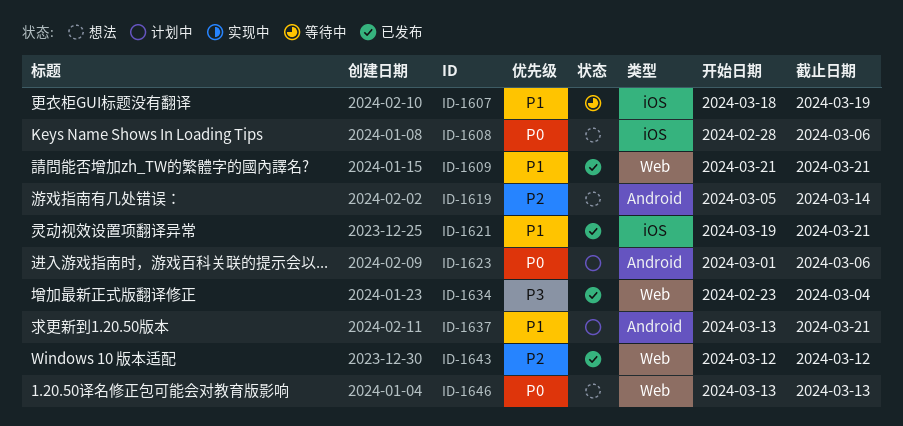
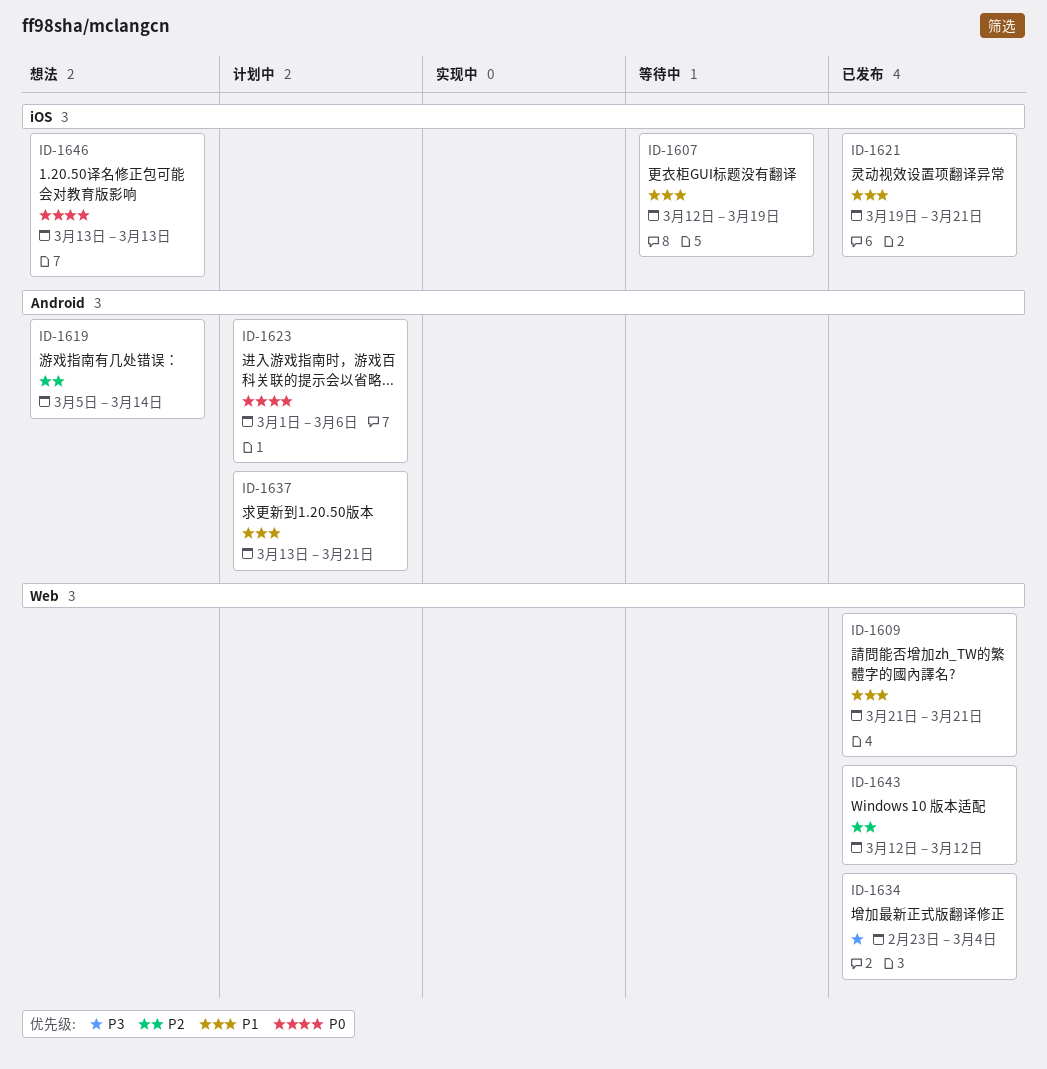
ID-1607, start: Mar 18 -> Mar 12
ID-1608: present -> none
ID-1646, label: Web -> iOS

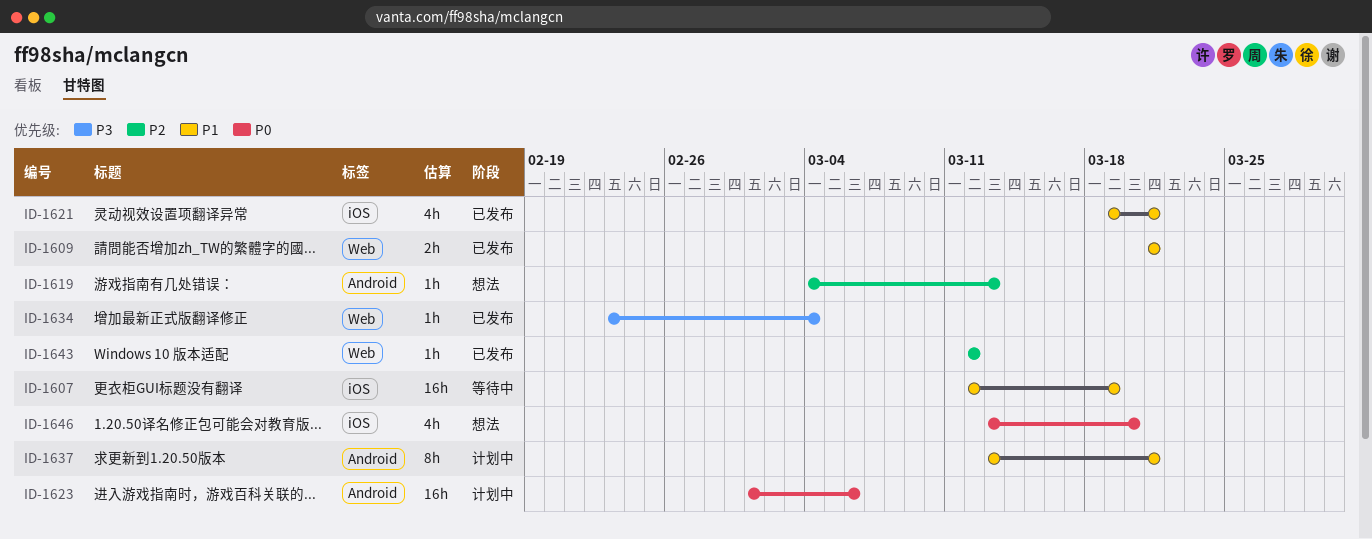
ID-1619, start: Mar 5 -> Mar 4
ID-1619, due: Mar 14 -> Mar 13
ID-1646, due: Mar 13 -> Mar 20

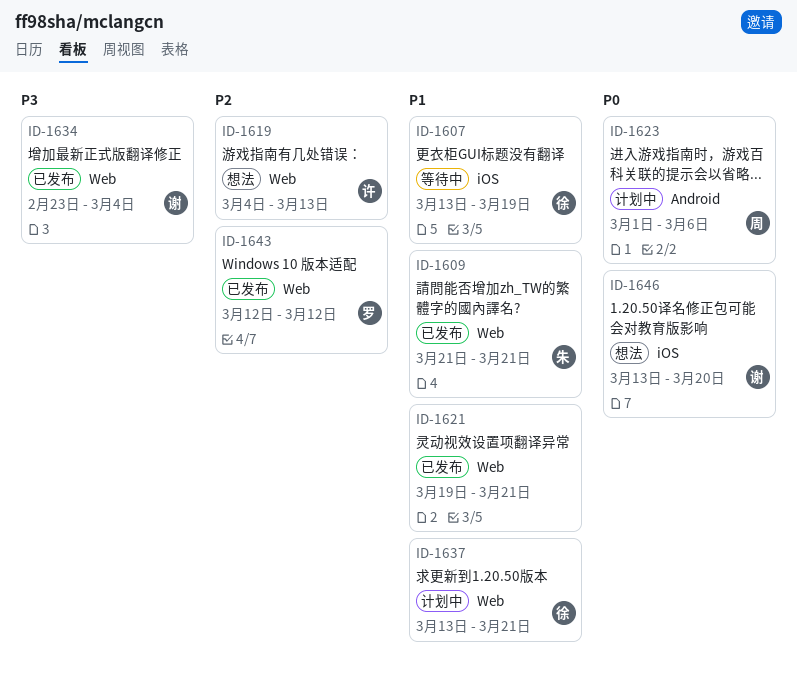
ID-1607, start: Mar 12 -> Mar 13
ID-1619, label: Android -> Web
ID-1621, label: iOS -> Web
ID-1637, label: Android -> Web

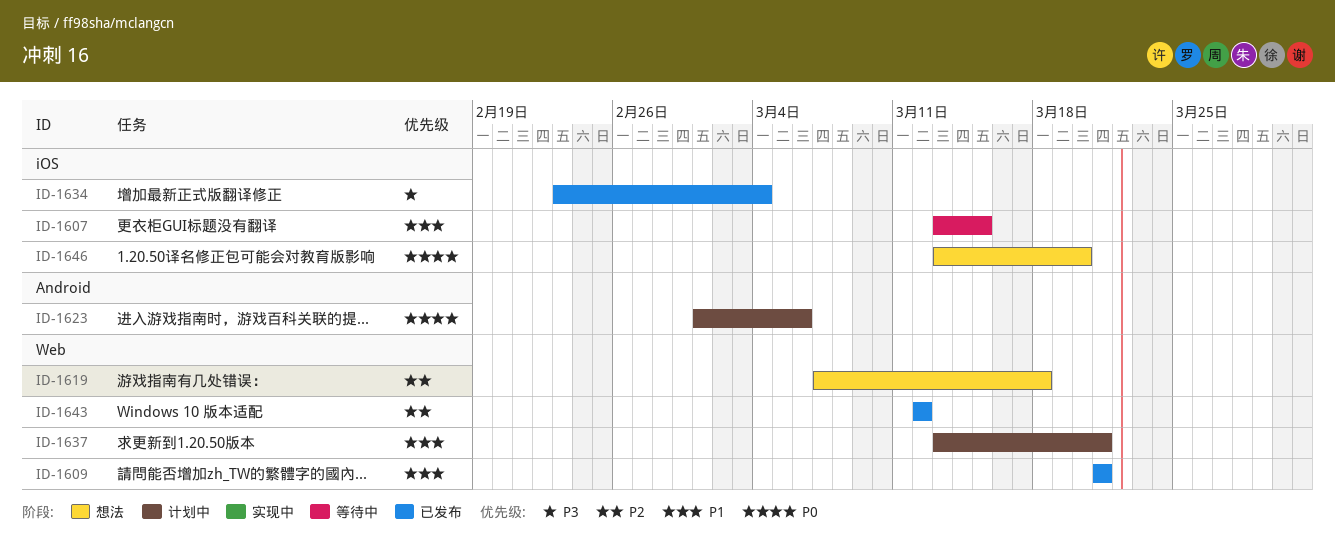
ID-1607, due: Mar 19 -> Mar 15
ID-1619, start: Mar 4 -> Mar 7
ID-1619, due: Mar 13 -> Mar 18
ID-1621: present -> none
ID-1634, label: Web -> iOS

